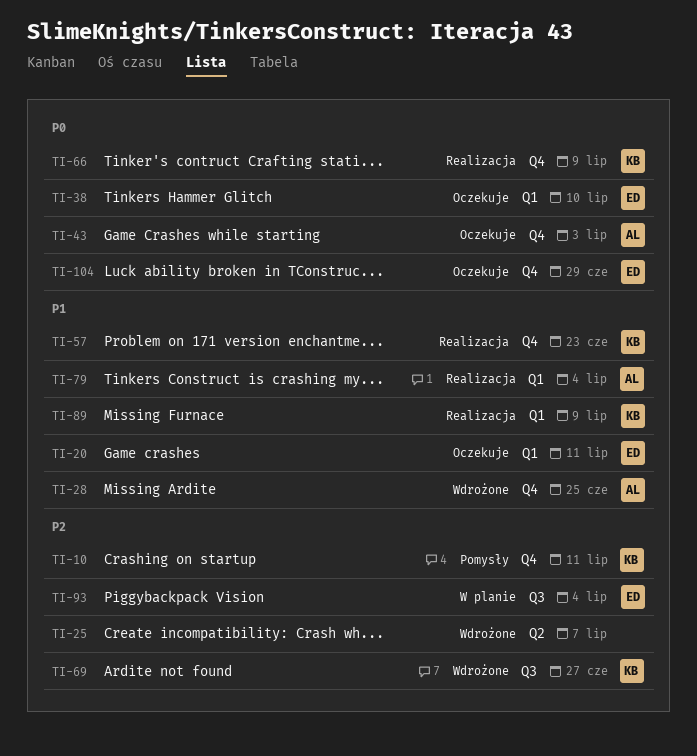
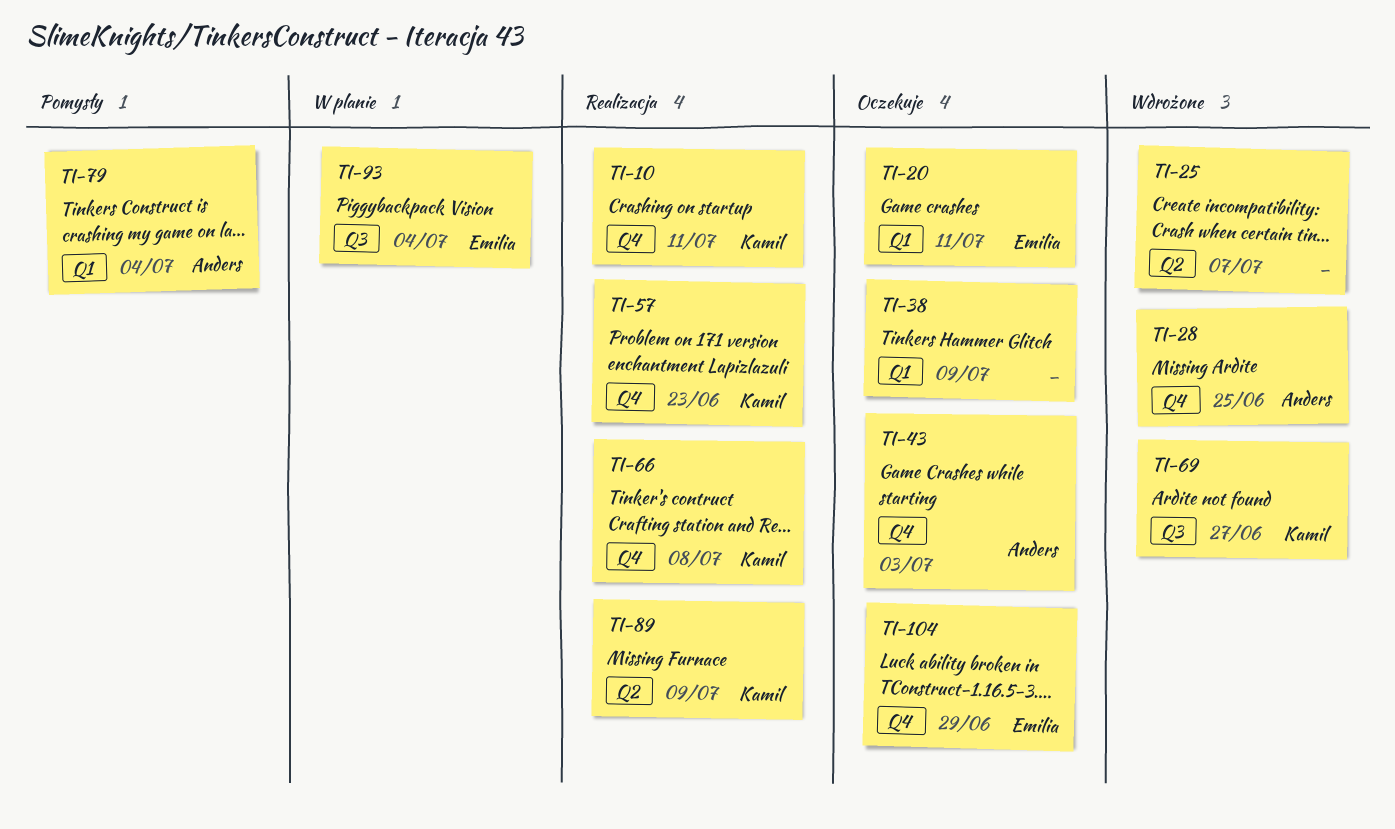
TI-10, status: Pomysły -> Realizacja
TI-38, owner: Emilia -> none
TI-38, due: Jul 10 -> Jul 9
TI-66, due: Jul 9 -> Jul 8
TI-79, status: Realizacja -> Pomysły
TI-89, label: Q1 -> Q2

